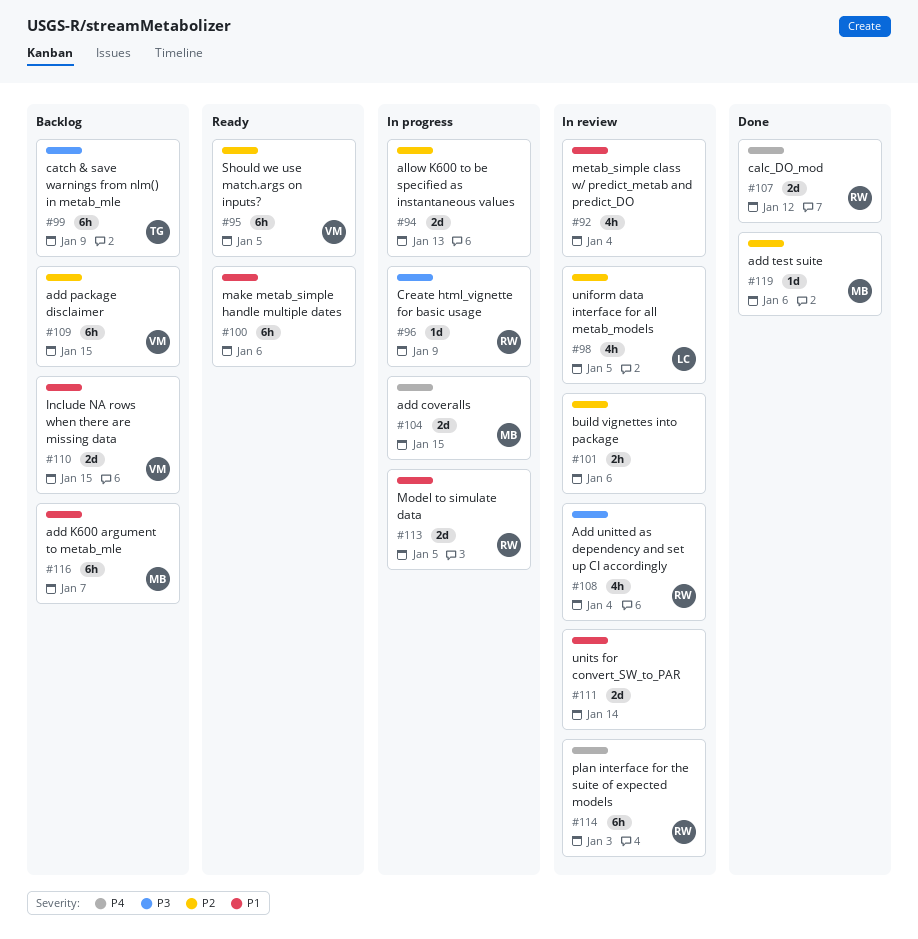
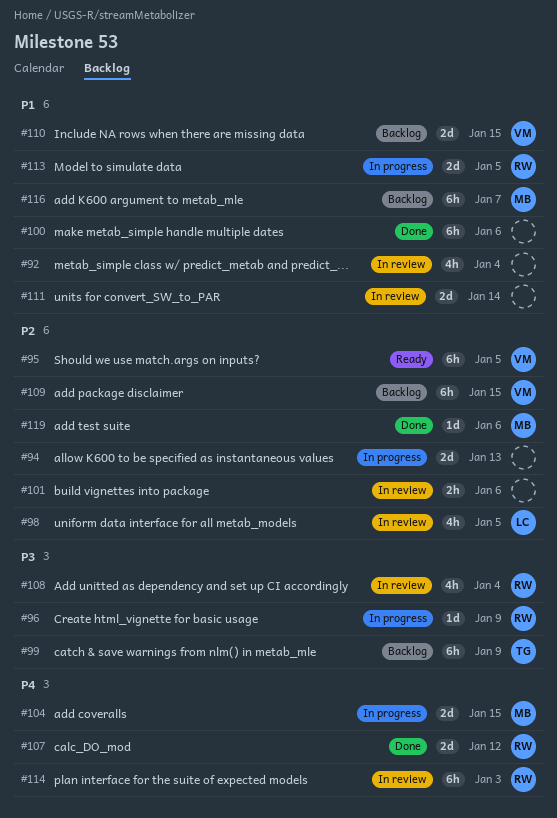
#100, status: Ready -> Done

